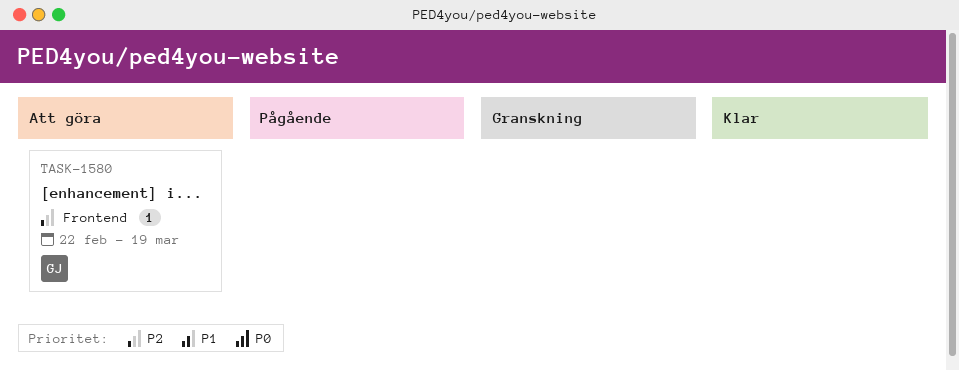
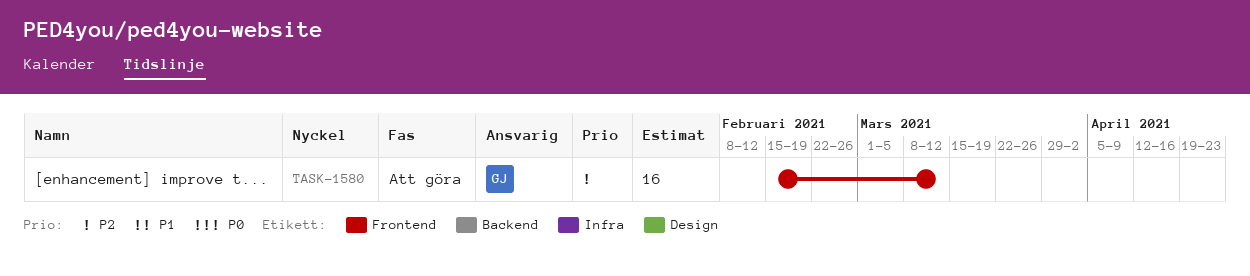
TASK-1580, estimate: 1 -> 16
TASK-1580, start: Feb 22 -> Feb 15
TASK-1580, due: Mar 19 -> Mar 12

